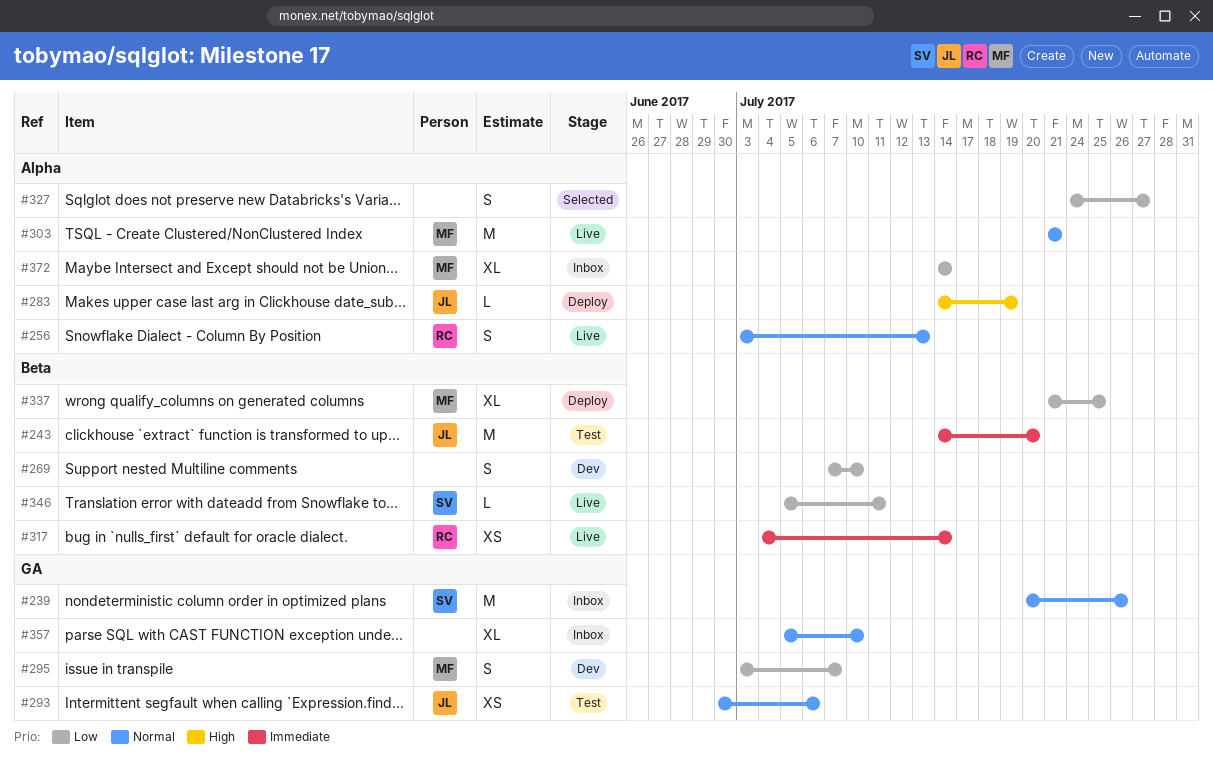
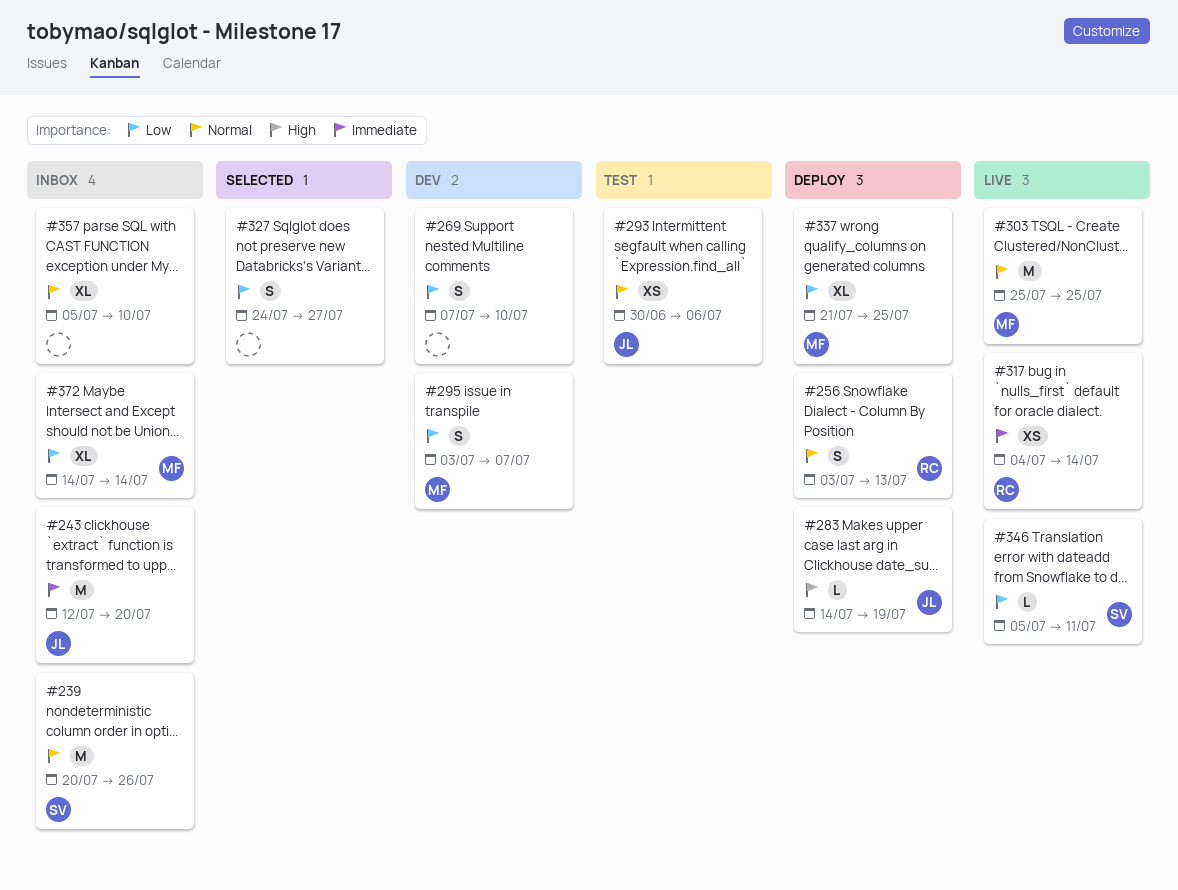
#243, status: Test -> Inbox
#243, start: Jul 14 -> Jul 12
#256, status: Live -> Deploy
#303, start: Jul 21 -> Jul 25
#303, due: Jul 21 -> Jul 25

